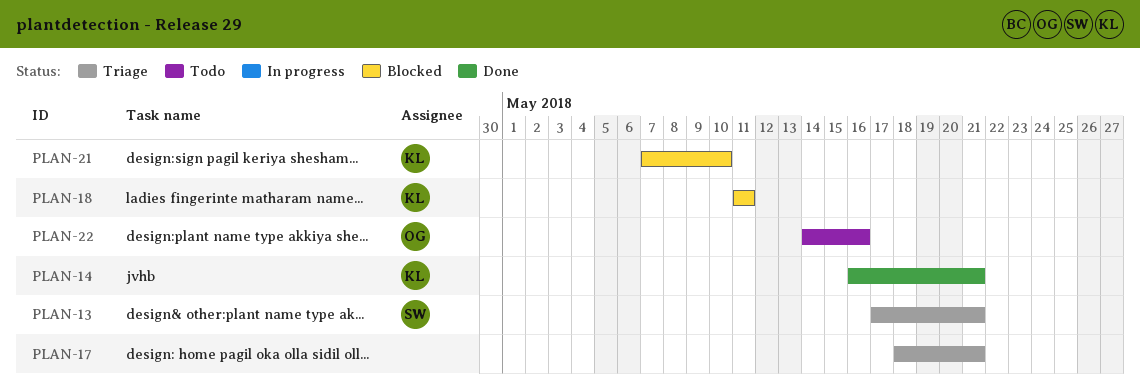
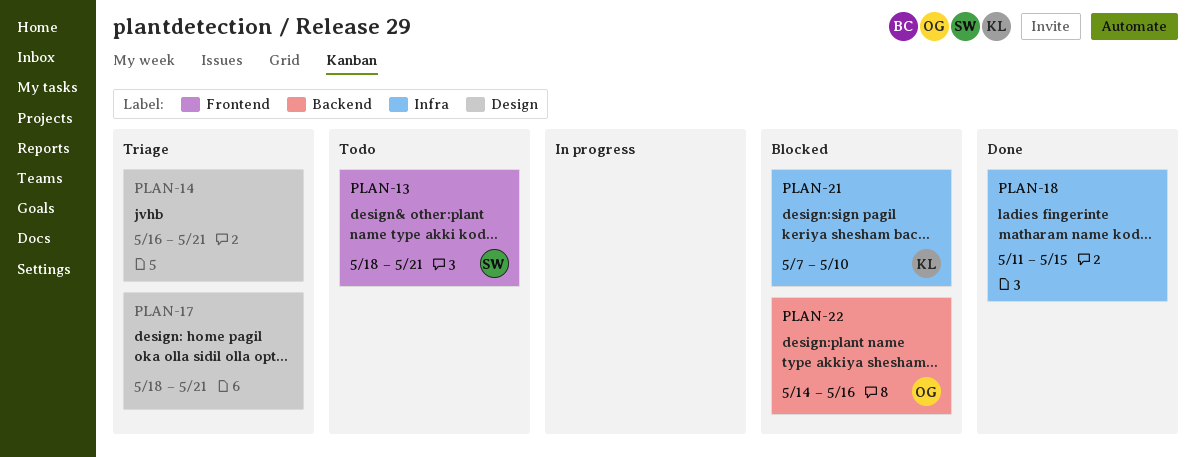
PLAN-13, status: Triage -> Todo
PLAN-13, start: May 17 -> May 18
PLAN-14, status: Done -> Triage
PLAN-14, owner: KL -> none
PLAN-18, status: Blocked -> Done
PLAN-18, owner: KL -> none
PLAN-18, due: May 11 -> May 15
PLAN-22, status: Todo -> Blocked

